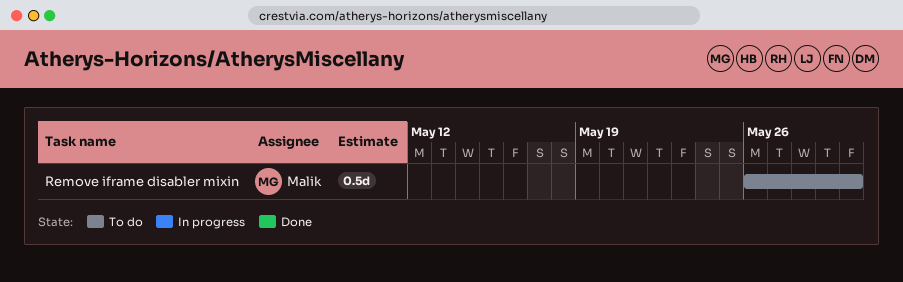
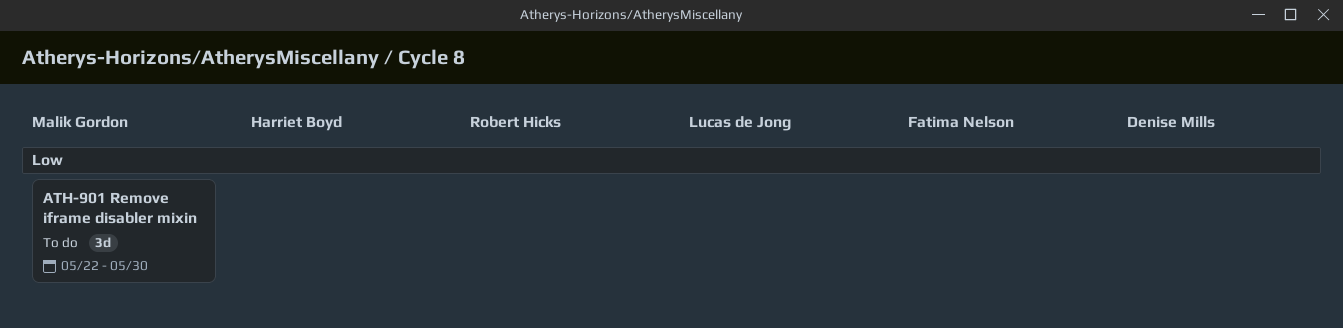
Remove iframe disabler mixin, estimate: 0.5d -> 3d
Remove iframe disabler mixin, start: May 26 -> May 22

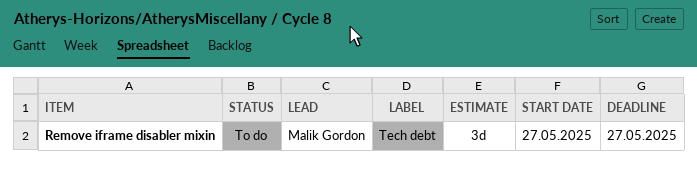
Remove iframe disabler mixin, start: May 22 -> May 27
Remove iframe disabler mixin, due: May 30 -> May 27

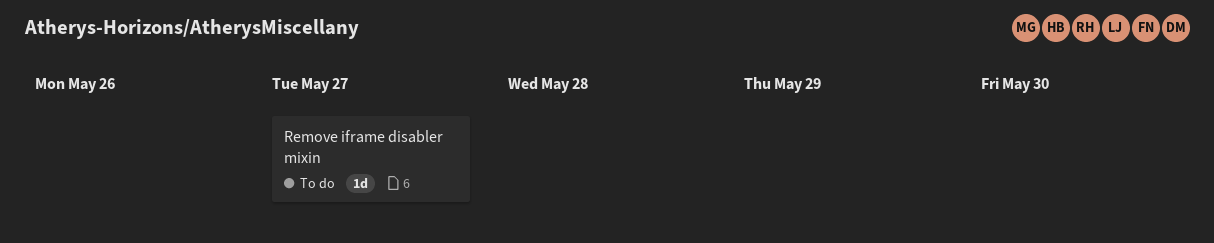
Remove iframe disabler mixin, estimate: 3d -> 1d

